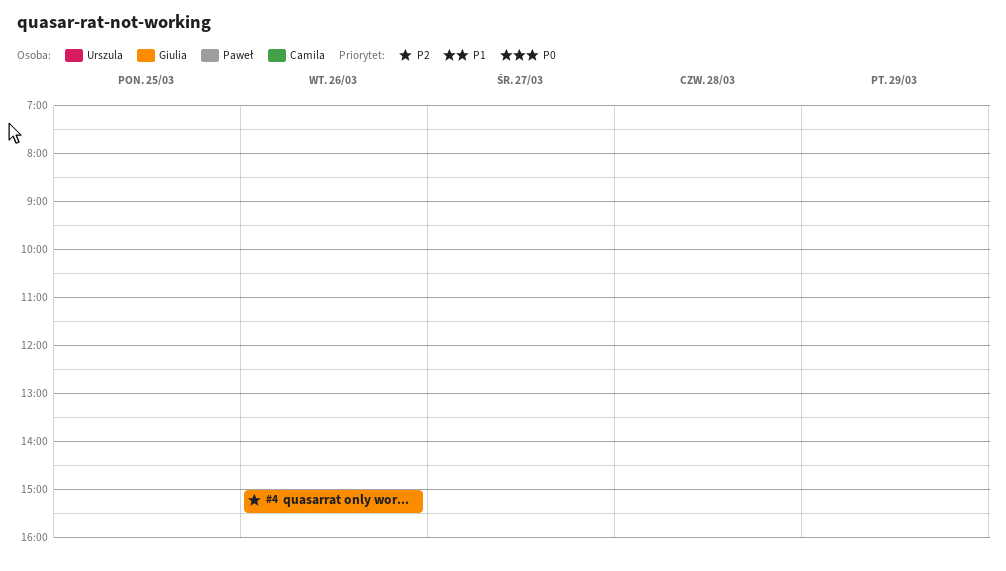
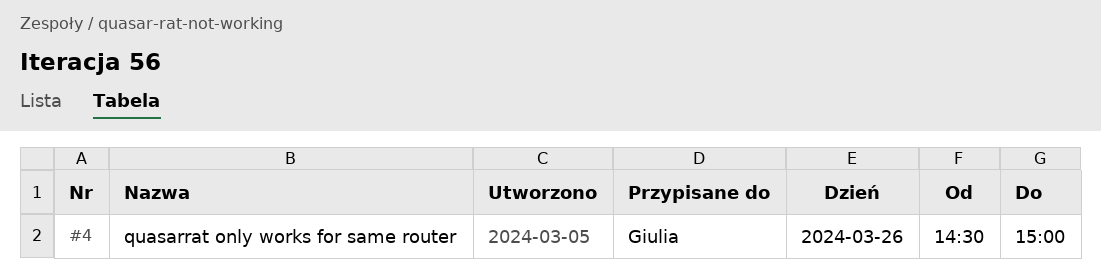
#4, begins: 15:00 -> 14:30
#4, ends: 15:30 -> 15:00

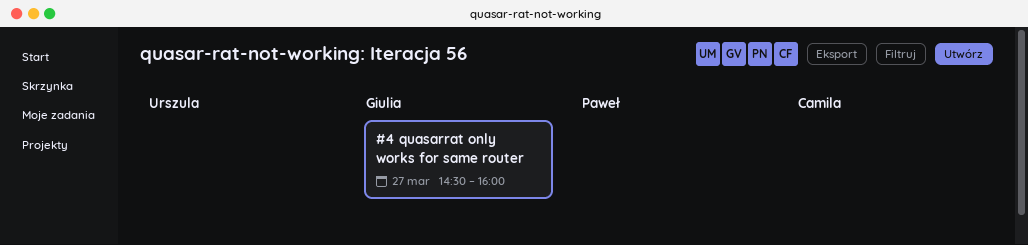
#4, day: Mar 26 -> Mar 27
#4, ends: 15:00 -> 16:00

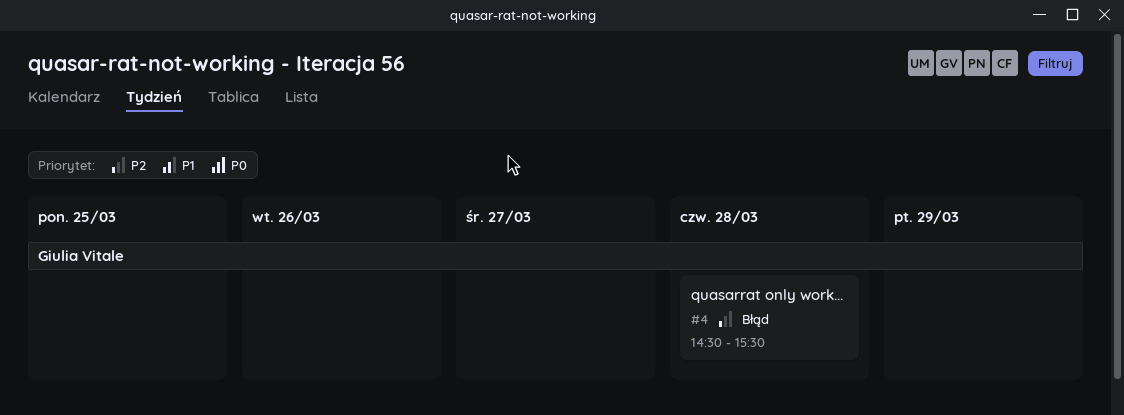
#4, day: Mar 27 -> Mar 28
#4, ends: 16:00 -> 15:30

